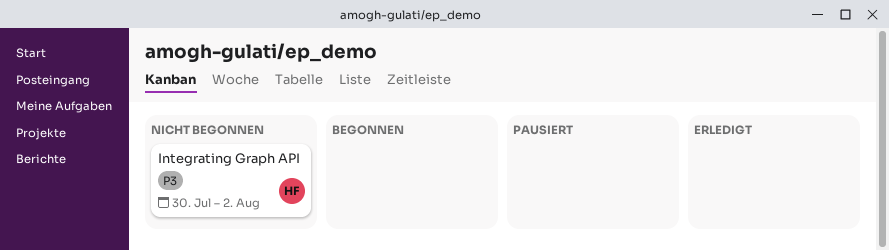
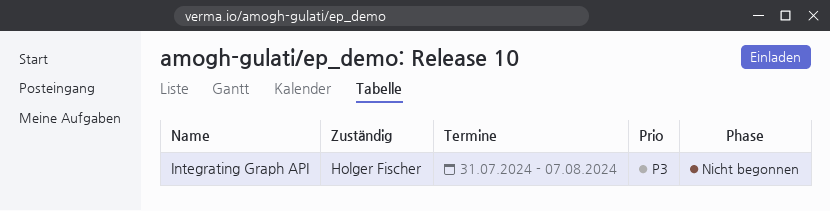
Integrating Graph API, start: Jul 30 -> Jul 31
Integrating Graph API, due: Aug 2 -> Aug 7

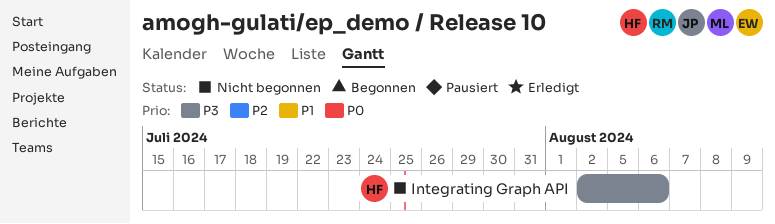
Integrating Graph API, start: Jul 31 -> Aug 2
Integrating Graph API, due: Aug 7 -> Aug 6

